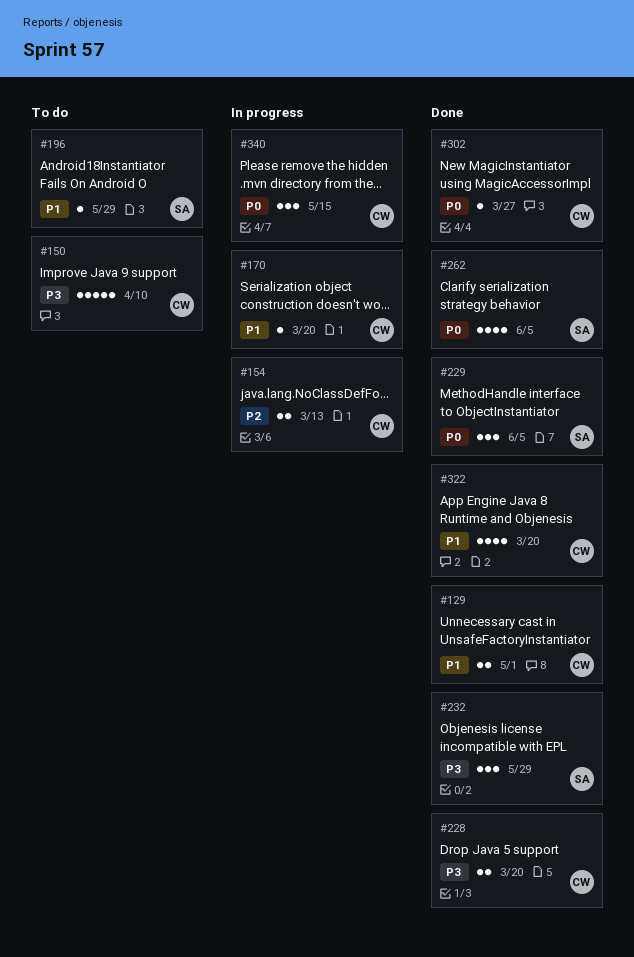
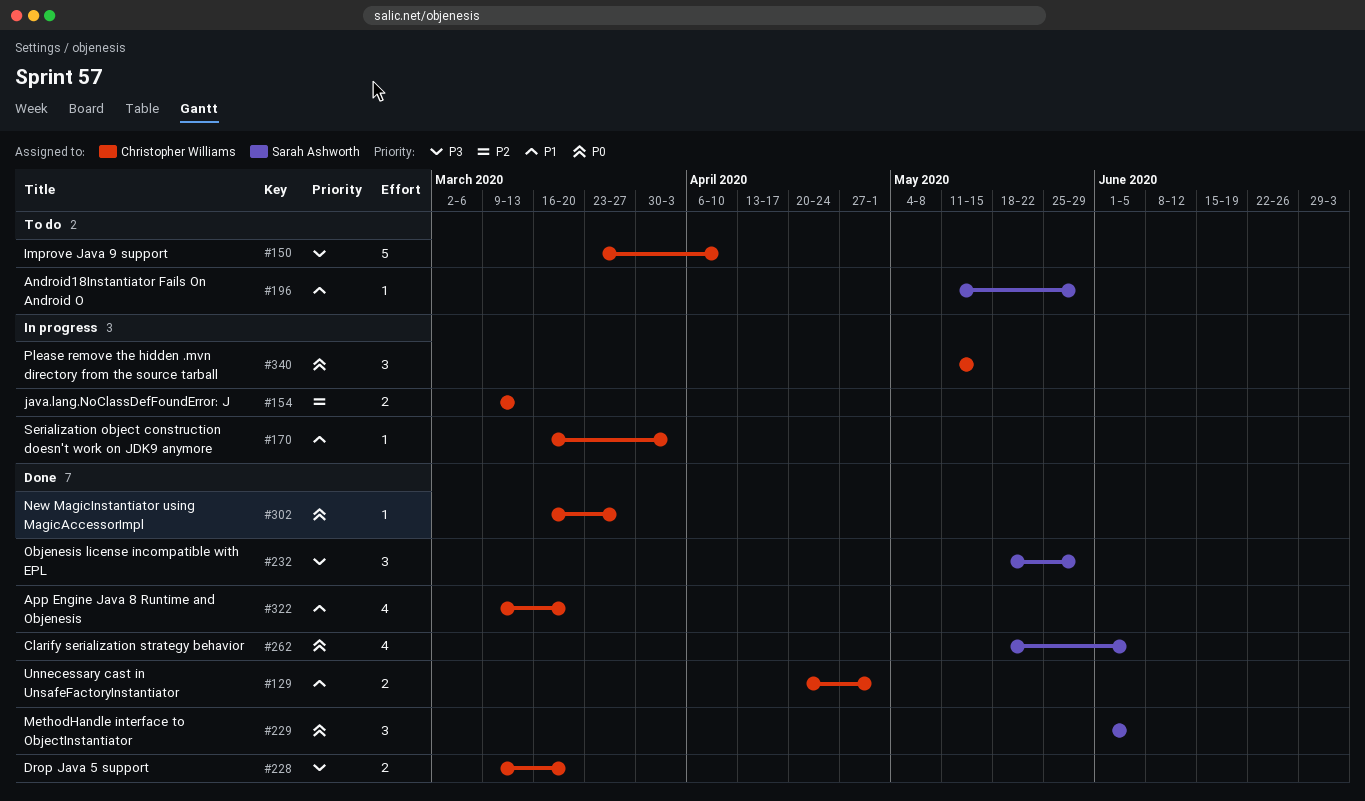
#170, due: Mar 20 -> Apr 3

